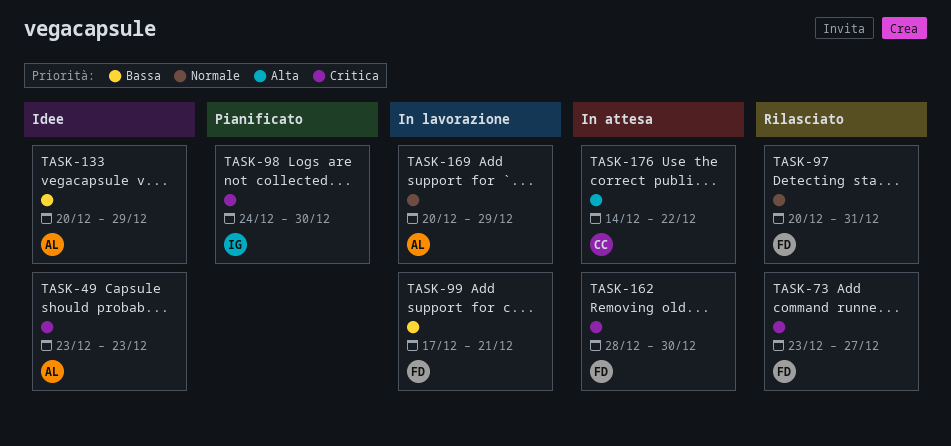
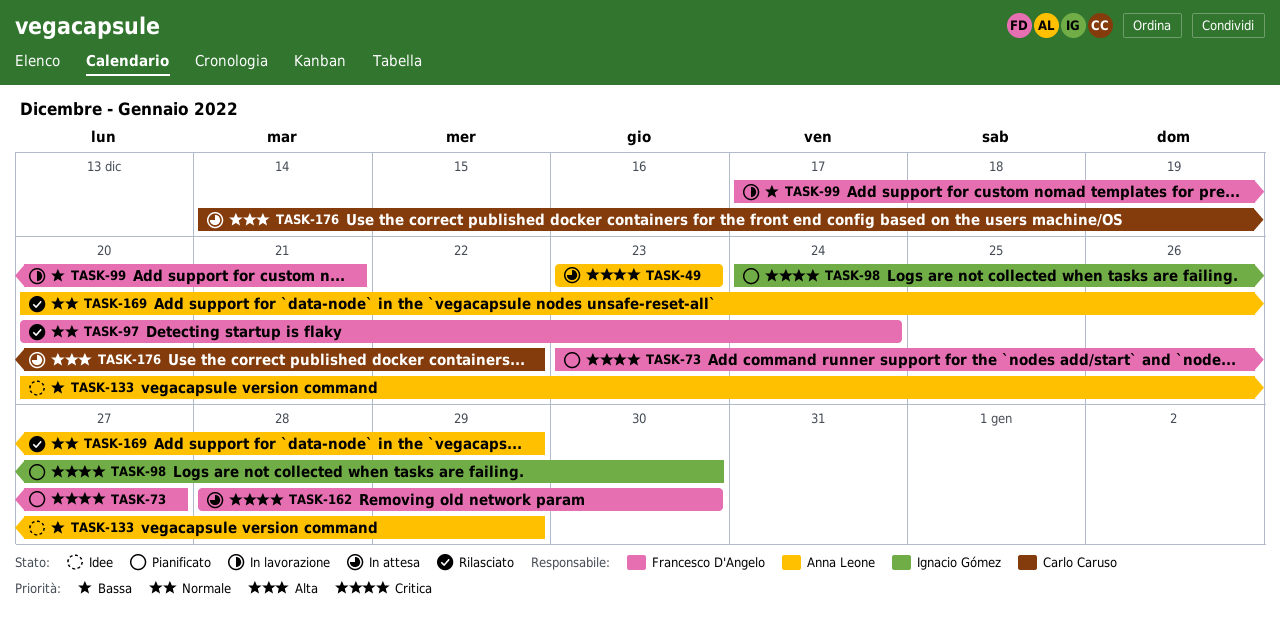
TASK-49, status: Idee -> In attesa
TASK-73, status: Rilasciato -> Pianificato
TASK-97, due: Dec 31 -> Dec 24
TASK-169, status: In lavorazione -> Rilasciato

